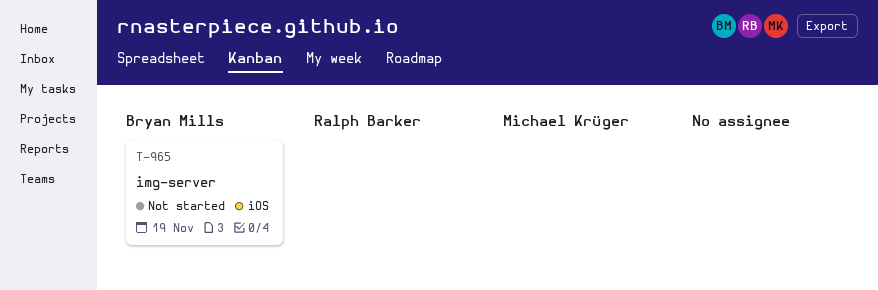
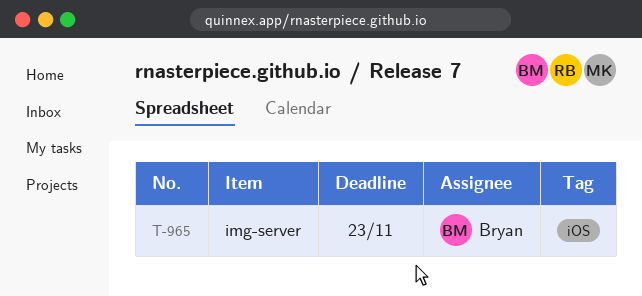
T-965, due: Nov 19 -> Nov 23

